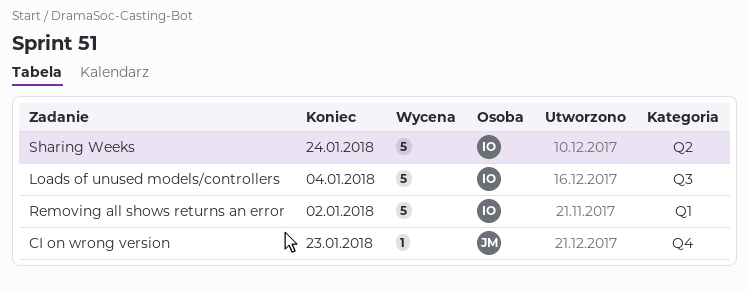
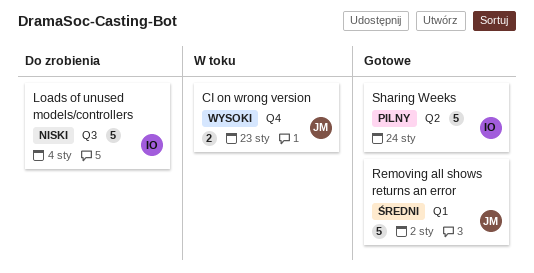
CI on wrong version, estimate: 1 -> 2
Removing all shows returns an error, owner: IO -> JM

